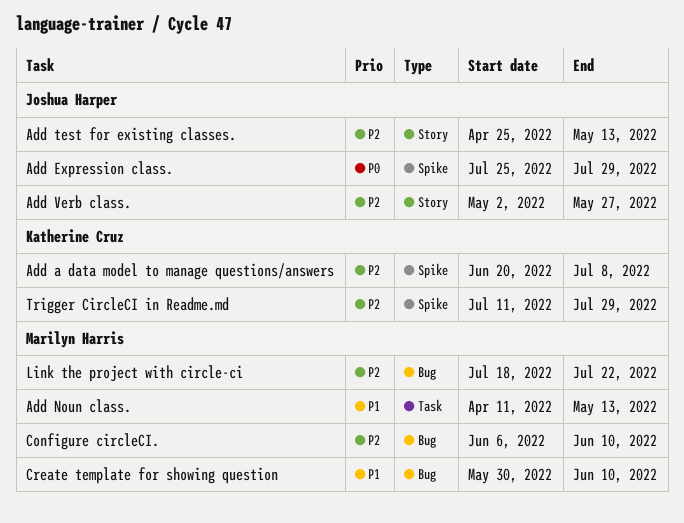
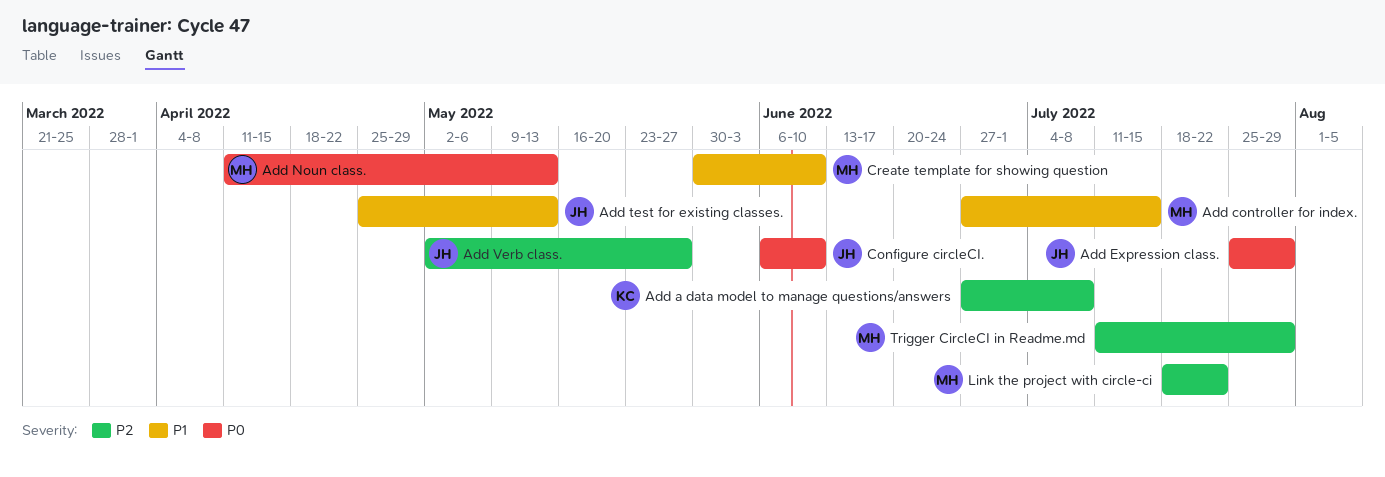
Add a data model to manage questions/answers, start: Jun 20 -> Jun 27
Add controller for index.: none -> present
Add Noun class., priority: P1 -> P0
Add test for existing classes., priority: P2 -> P1
Configure circleCI., owner: Marilyn Harris -> Joshua Harper
Configure circleCI., priority: P2 -> P0
Trigger CircleCI in Readme.md, owner: Katherine Cruz -> Marilyn Harris

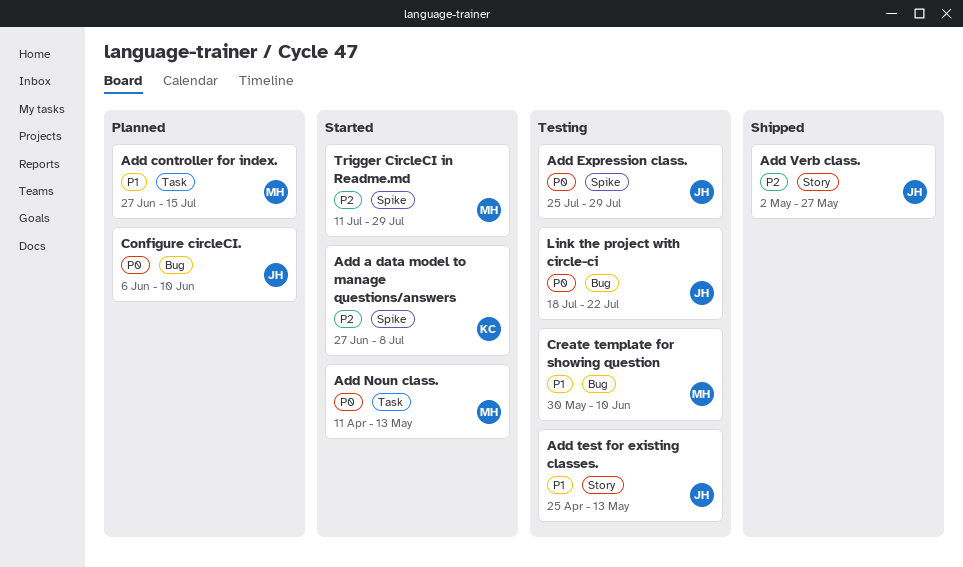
Link the project with circle-ci, owner: MH -> JH
Link the project with circle-ci, priority: P2 -> P0

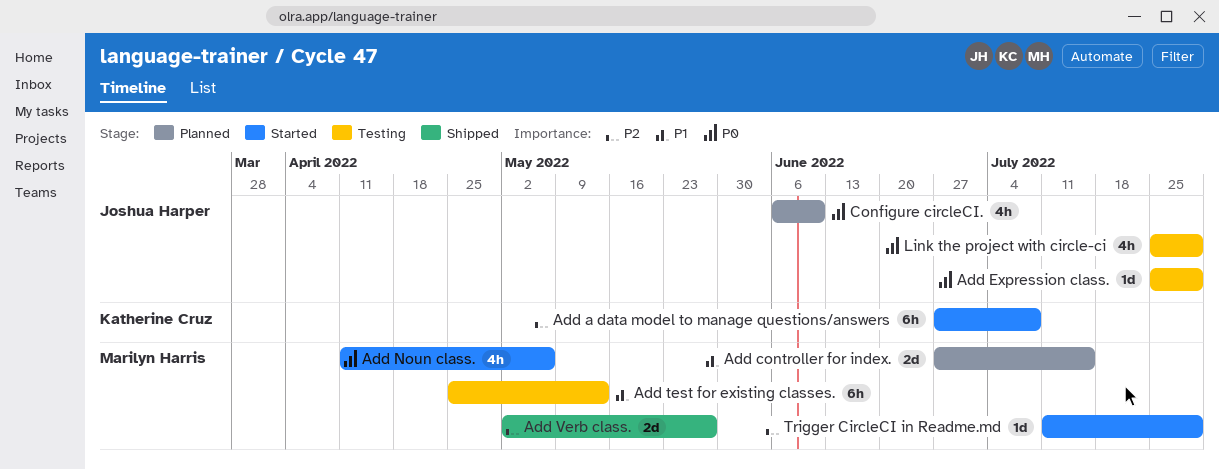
Add Noun class., due: May 13 -> May 6
Add test for existing classes., owner: Joshua Harper -> Marilyn Harris
Add Verb class., owner: Joshua Harper -> Marilyn Harris
Create template for showing question: present -> none
Link the project with circle-ci, start: Jul 18 -> Jul 25
Link the project with circle-ci, due: Jul 22 -> Jul 29

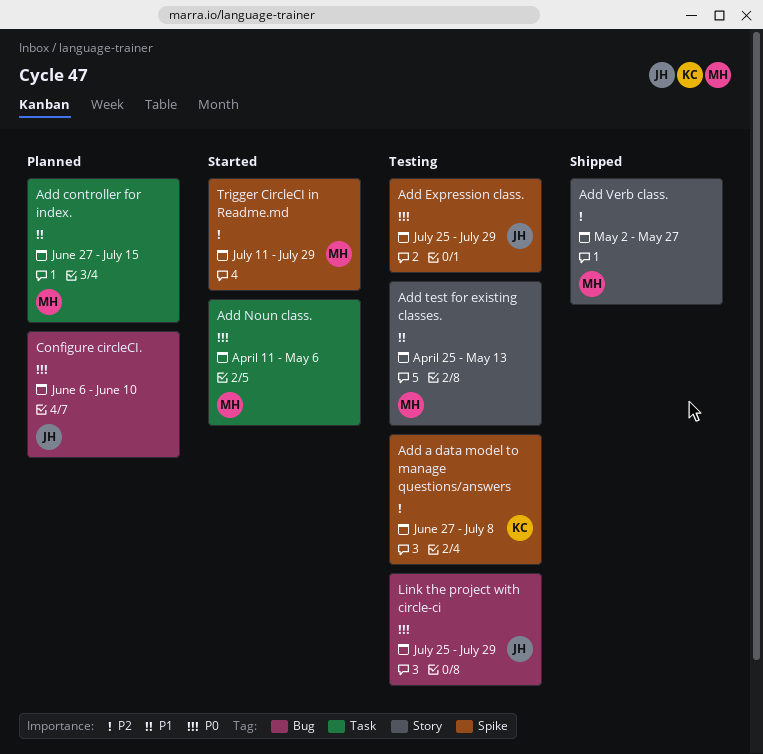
Add a data model to manage questions/answers, status: Started -> Testing

